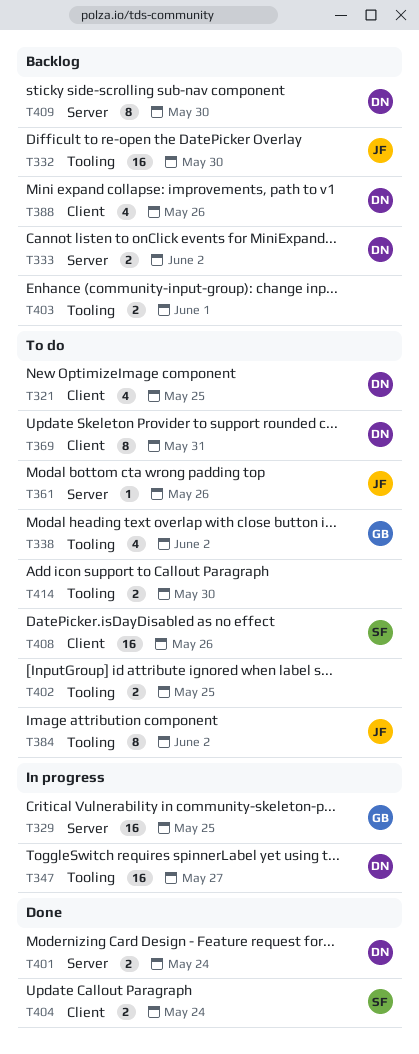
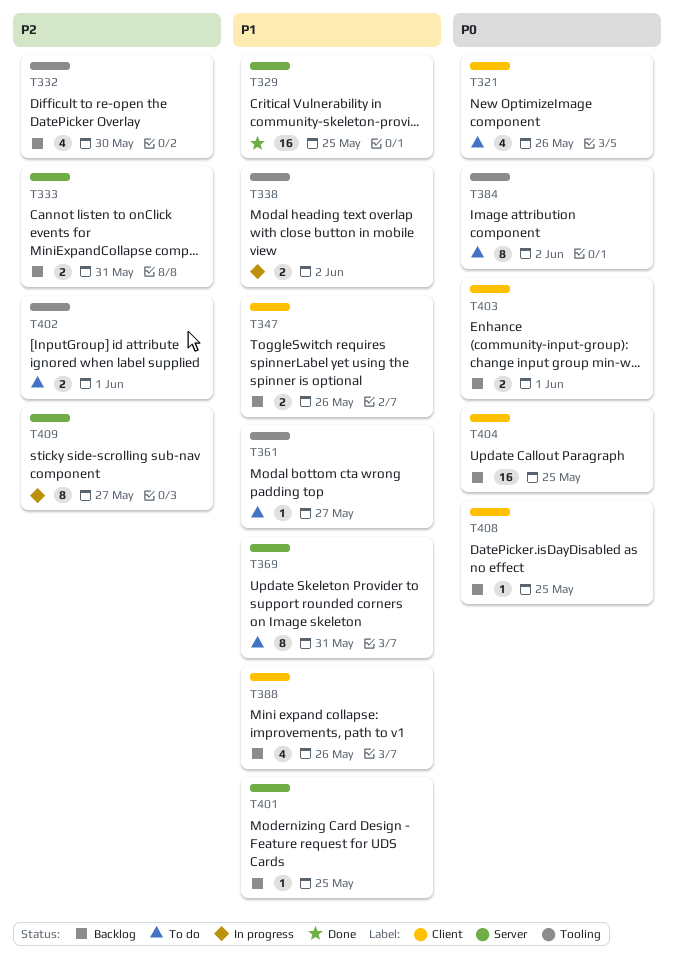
T321, due: May 25 -> May 26
T329, status: In progress -> Done
T332, estimate: 16 -> 4
T333, due: Jun 2 -> May 31
T338, status: To do -> In progress
T338, estimate: 4 -> 2
T347, status: In progress -> Backlog
T347, label: Tooling -> Client
T347, estimate: 16 -> 2
T347, due: May 27 -> May 26
T361, label: Server -> Tooling
T361, due: May 26 -> May 27
T369, label: Client -> Server
T401, status: Done -> Backlog
T401, estimate: 2 -> 1
T401, due: May 24 -> May 25
T402, due: May 25 -> Jun 1
T403, label: Tooling -> Client
T404, status: Done -> Backlog
T404, estimate: 2 -> 16
T404, due: May 24 -> May 25
T408, status: To do -> Backlog
T408, estimate: 16 -> 1
T408, due: May 26 -> May 25
T409, status: Backlog -> In progress
T409, due: May 30 -> May 27
T414: present -> none

